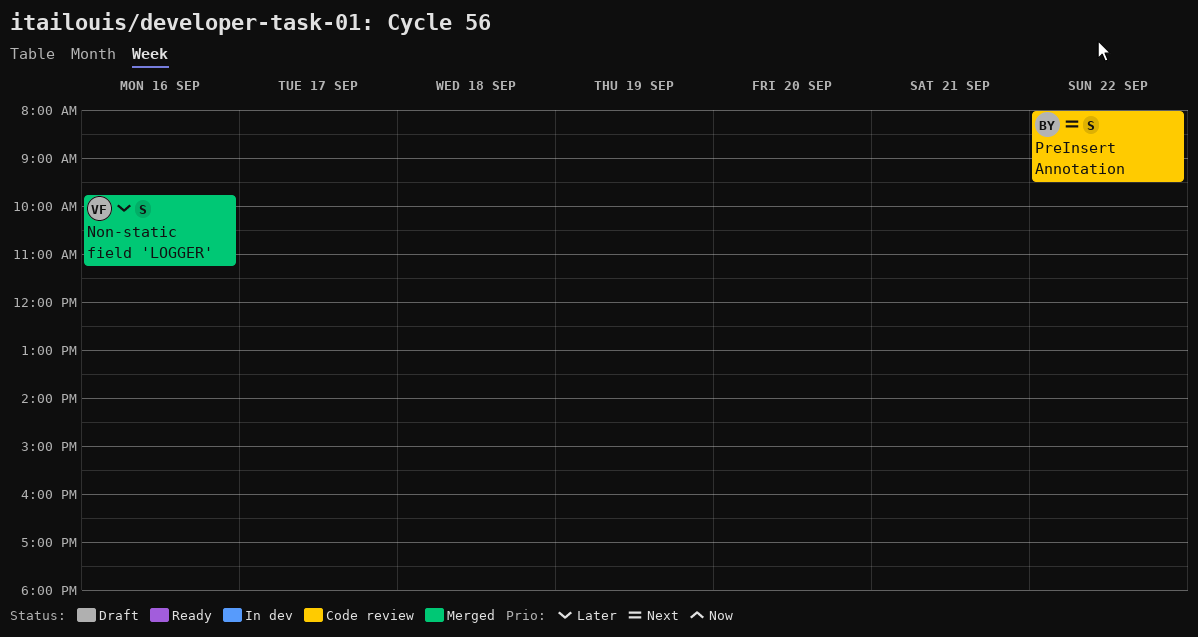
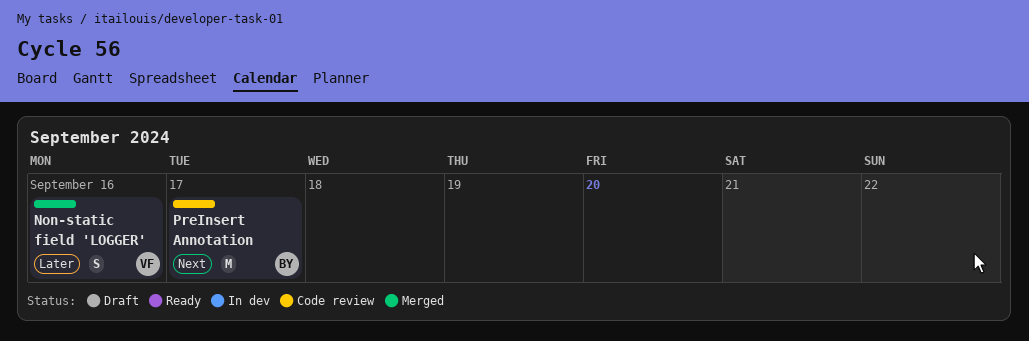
PreInsert Annotation, estimate: S -> M
PreInsert Annotation, day: Sep 22 -> Sep 17

